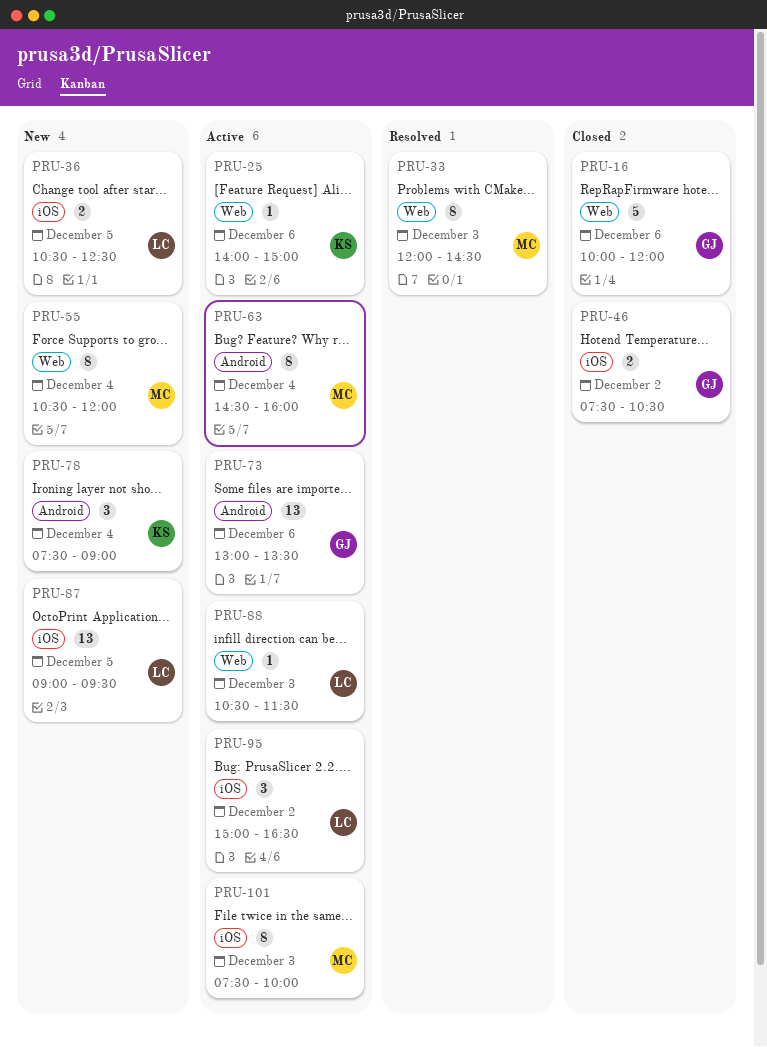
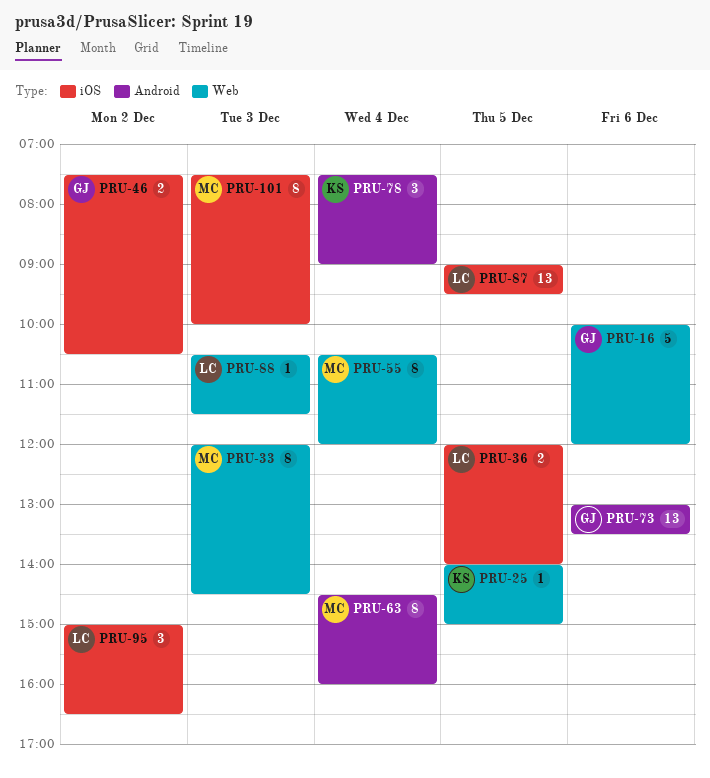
PRU-25, day: Dec 6 -> Dec 5
PRU-36, begins: 10:30 -> 12:00
PRU-36, ends: 12:30 -> 14:00

